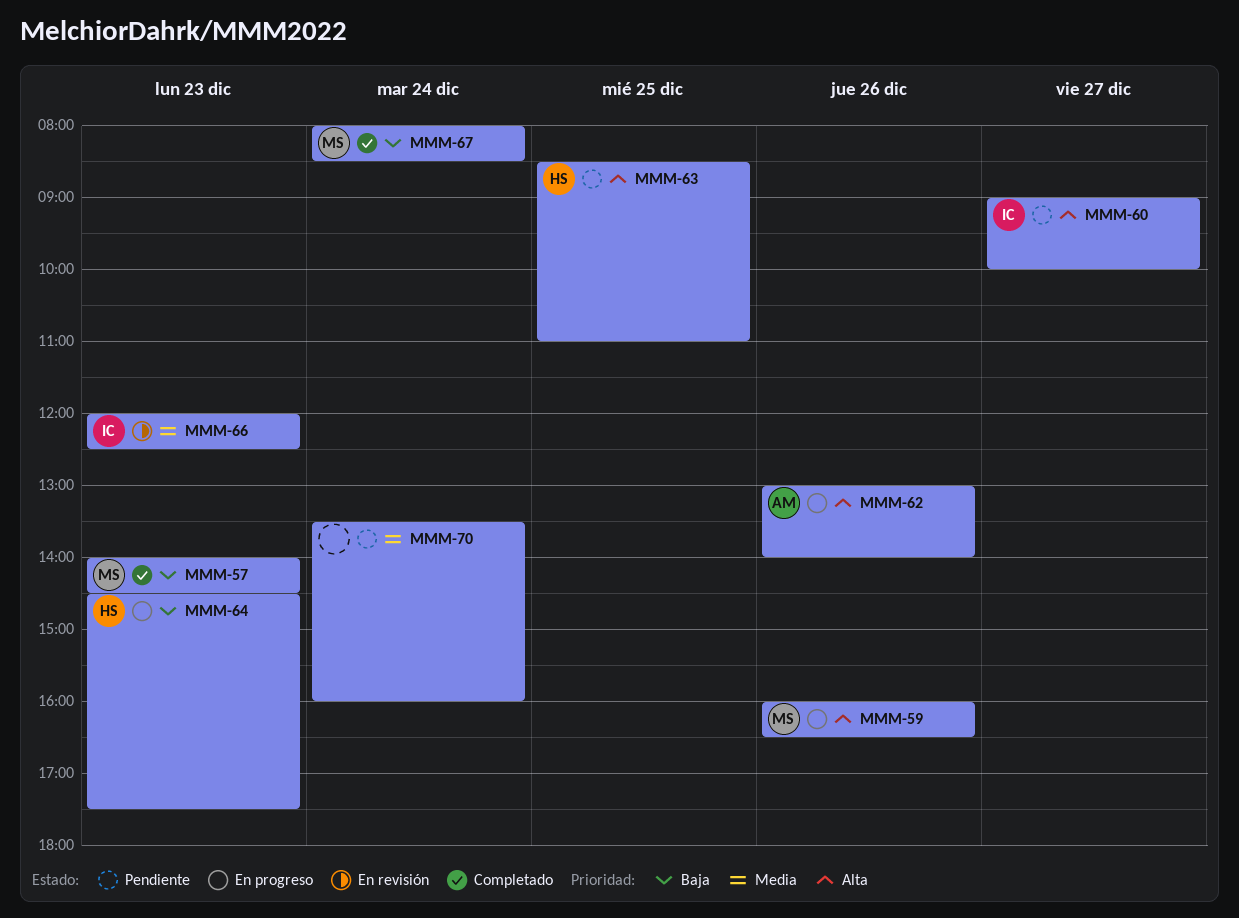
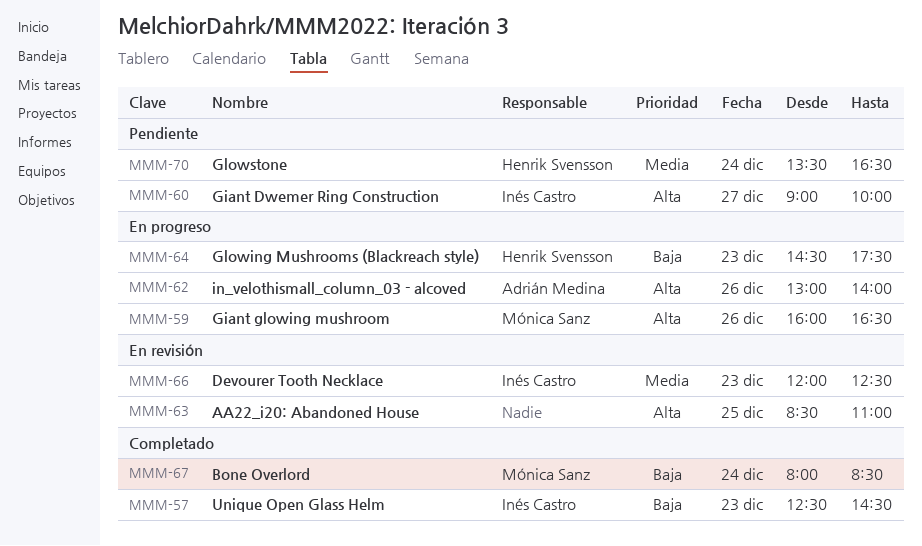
MMM-57, owner: Mónica Sanz -> Inés Castro
MMM-57, begins: 14:00 -> 12:30
MMM-63, status: Pendiente -> En revisión
MMM-63, owner: Henrik Svensson -> none
MMM-70, owner: none -> Henrik Svensson
MMM-70, ends: 16:00 -> 16:30

